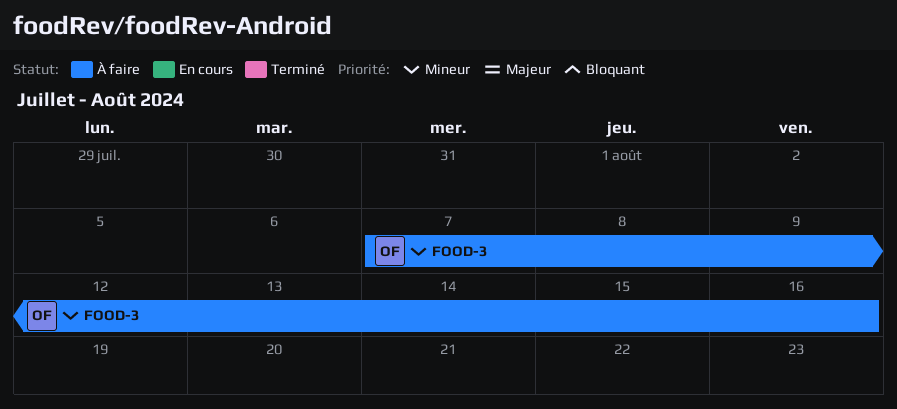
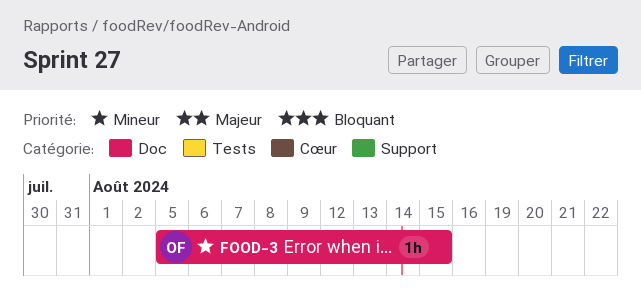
FOOD-3, start: Aug 7 -> Aug 5
FOOD-3, due: Aug 16 -> Aug 15

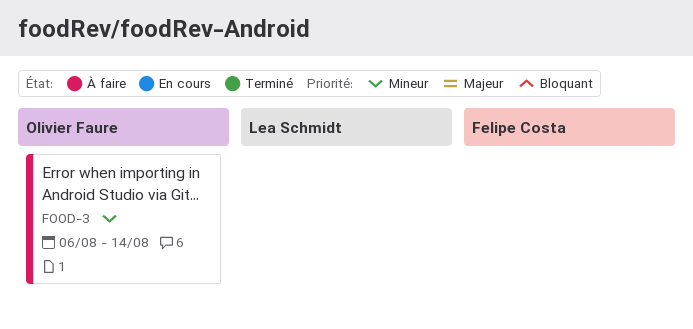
FOOD-3, start: Aug 5 -> Aug 6
FOOD-3, due: Aug 15 -> Aug 14

